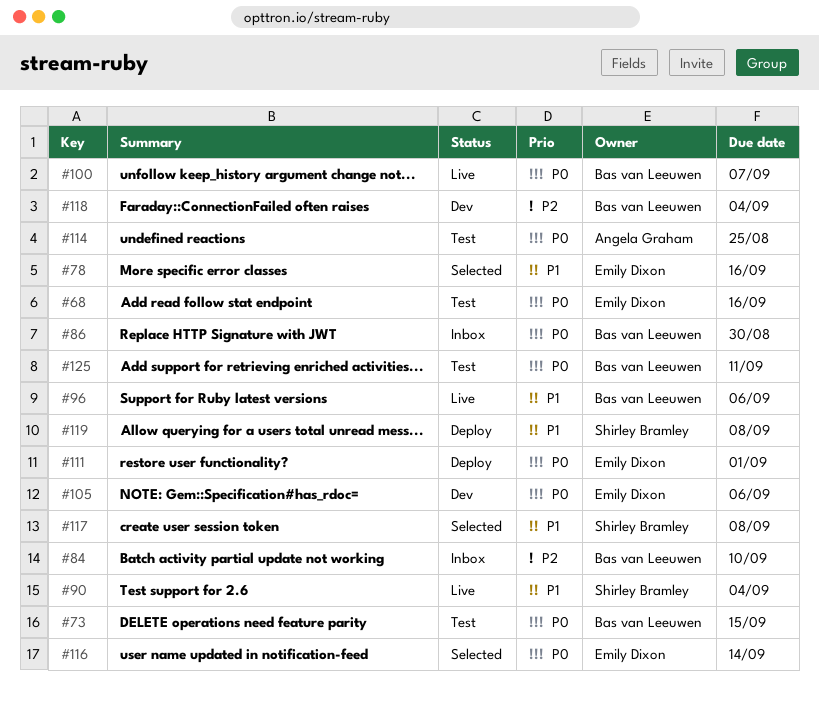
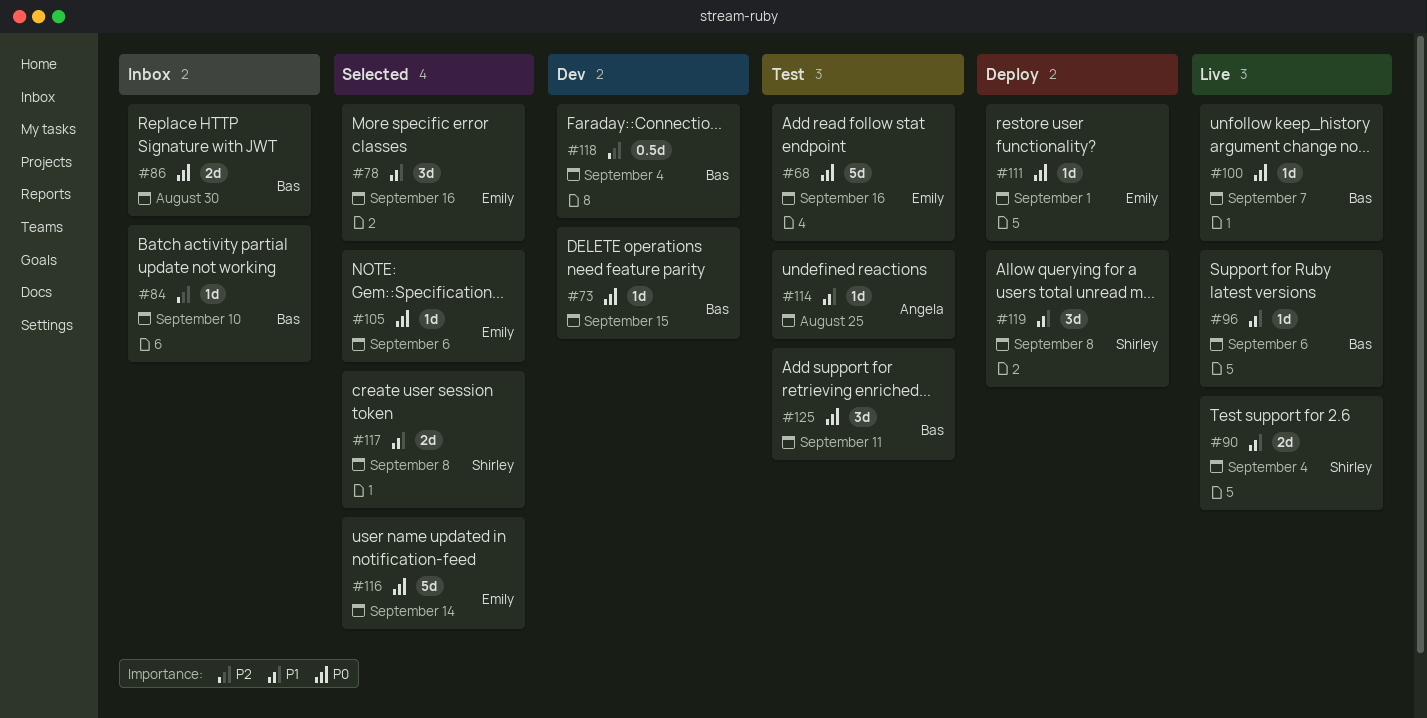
#73, status: Test -> Dev
#105, status: Dev -> Selected
#114, priority: P0 -> P1

